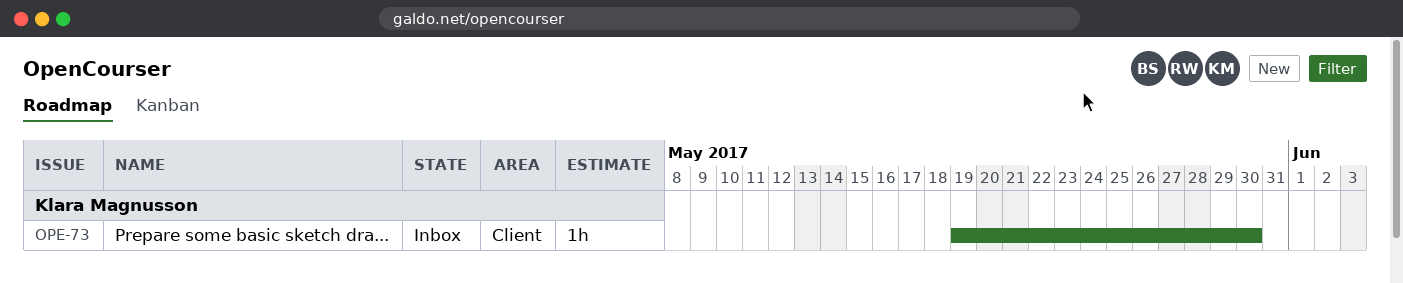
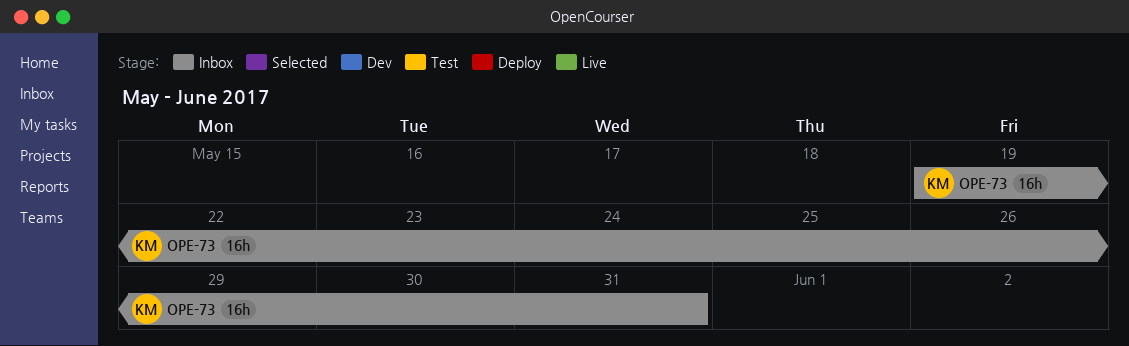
OPE-73, estimate: 1h -> 16h
OPE-73, due: May 30 -> May 31

